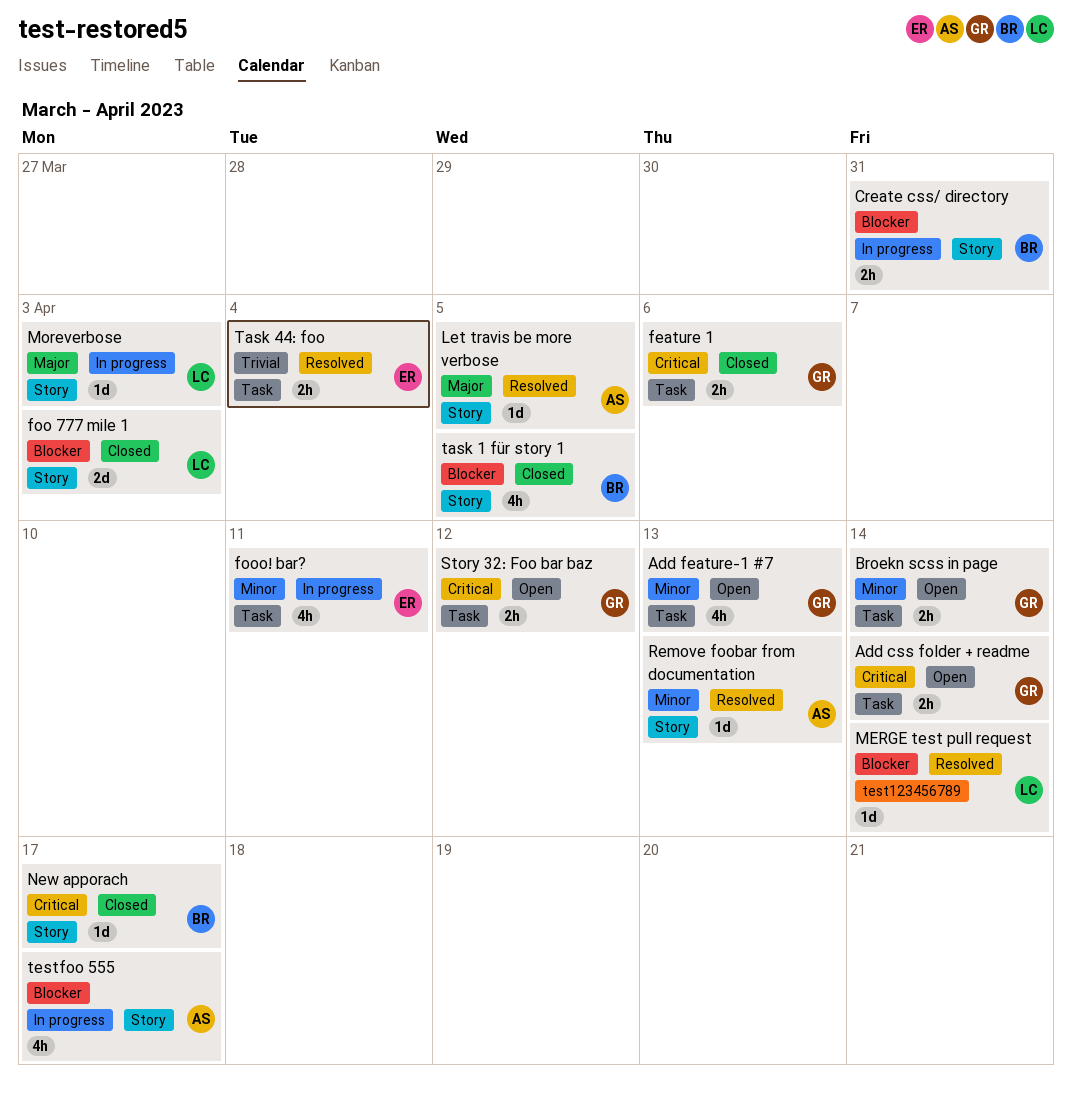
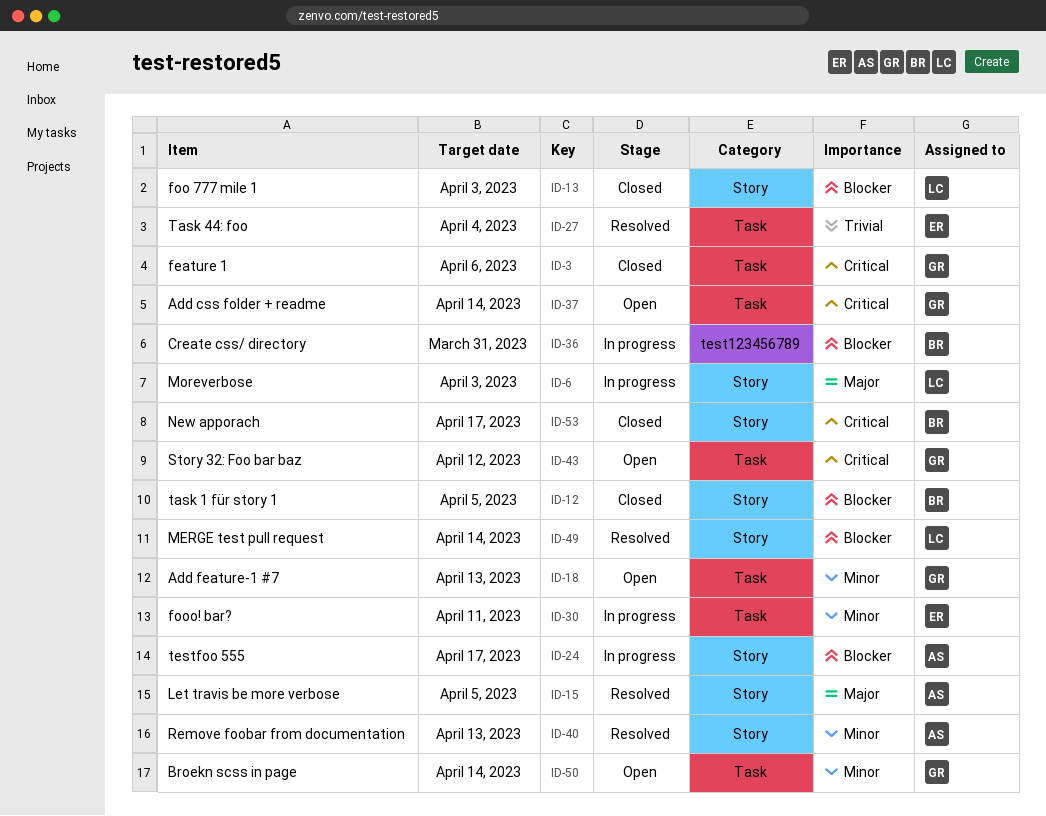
Create css/ directory, label: Story -> test123456789
MERGE test pull request, label: test123456789 -> Story

